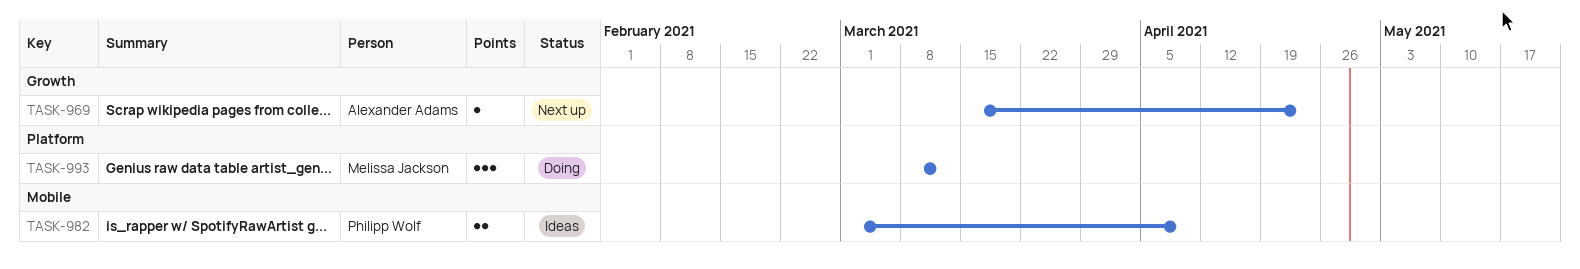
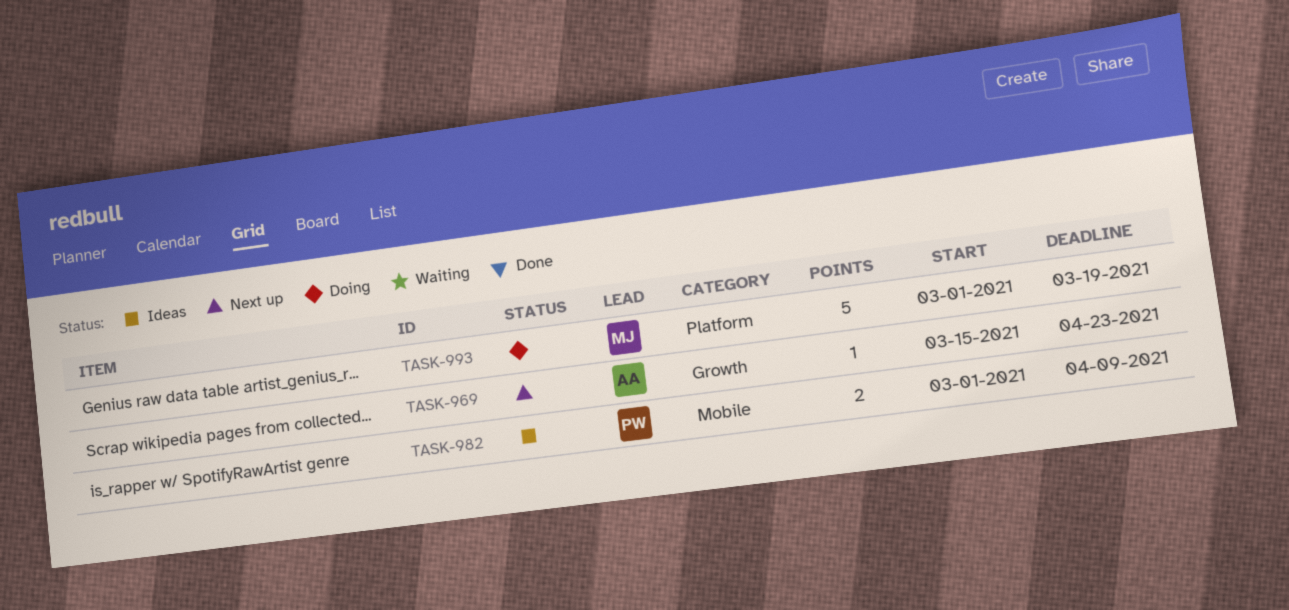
TASK-993, estimate: 3 -> 5
TASK-993, start: Mar 8 -> Mar 1
TASK-993, due: Mar 12 -> Mar 19

